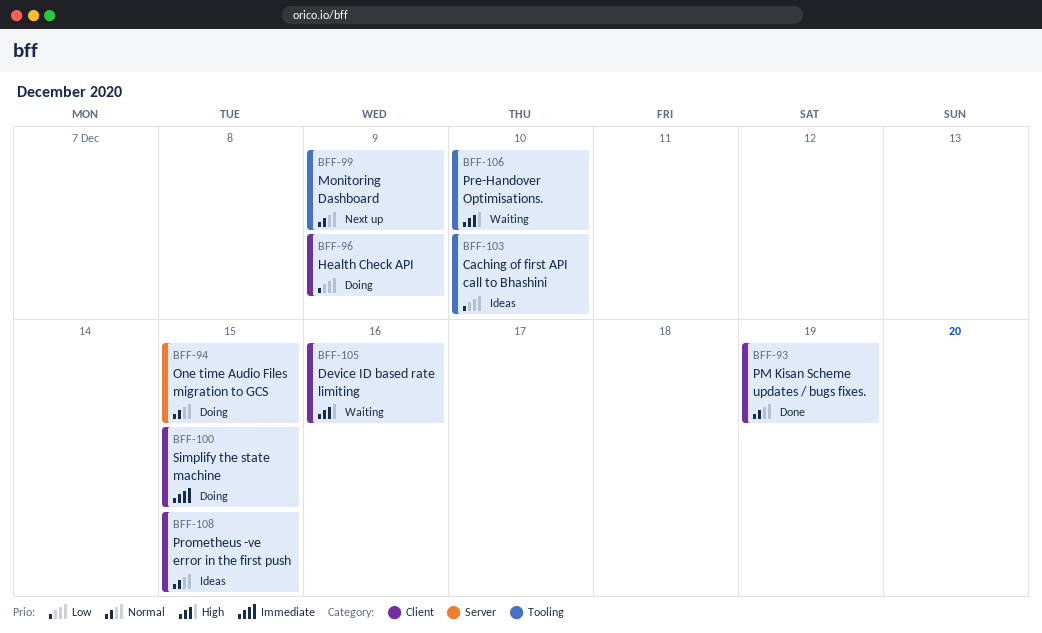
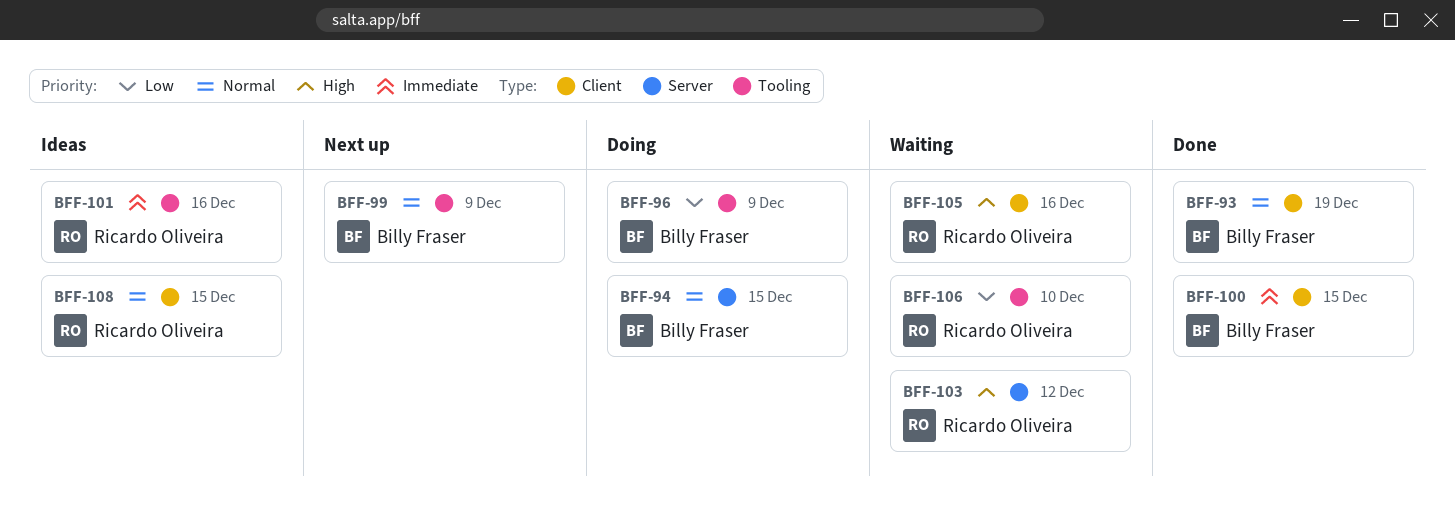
BFF-96, label: Client -> Tooling
BFF-100, status: Doing -> Done
BFF-101: none -> present
BFF-103, status: Ideas -> Waiting
BFF-103, priority: Low -> High
BFF-103, label: Tooling -> Server
BFF-103, due: Dec 10 -> Dec 12
BFF-106, priority: High -> Low

